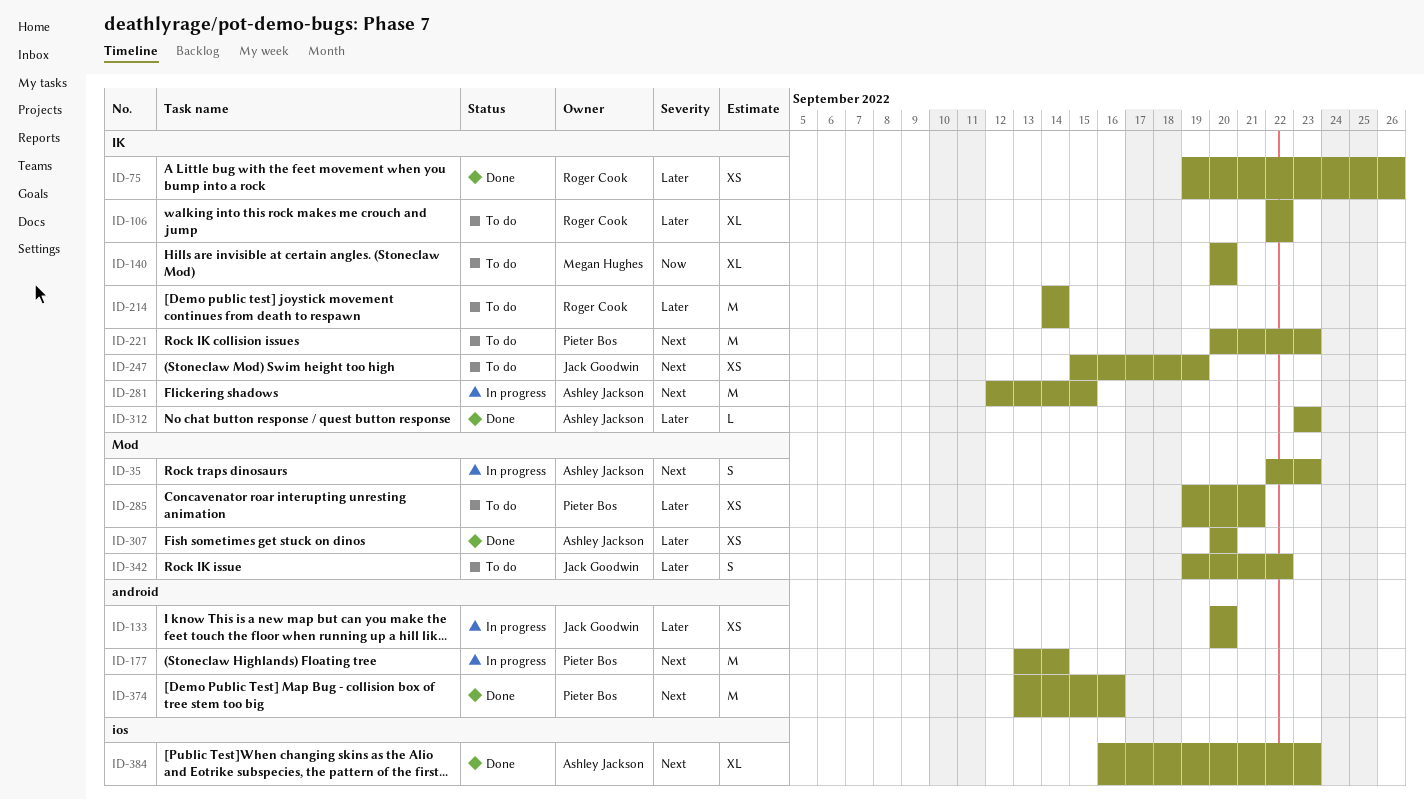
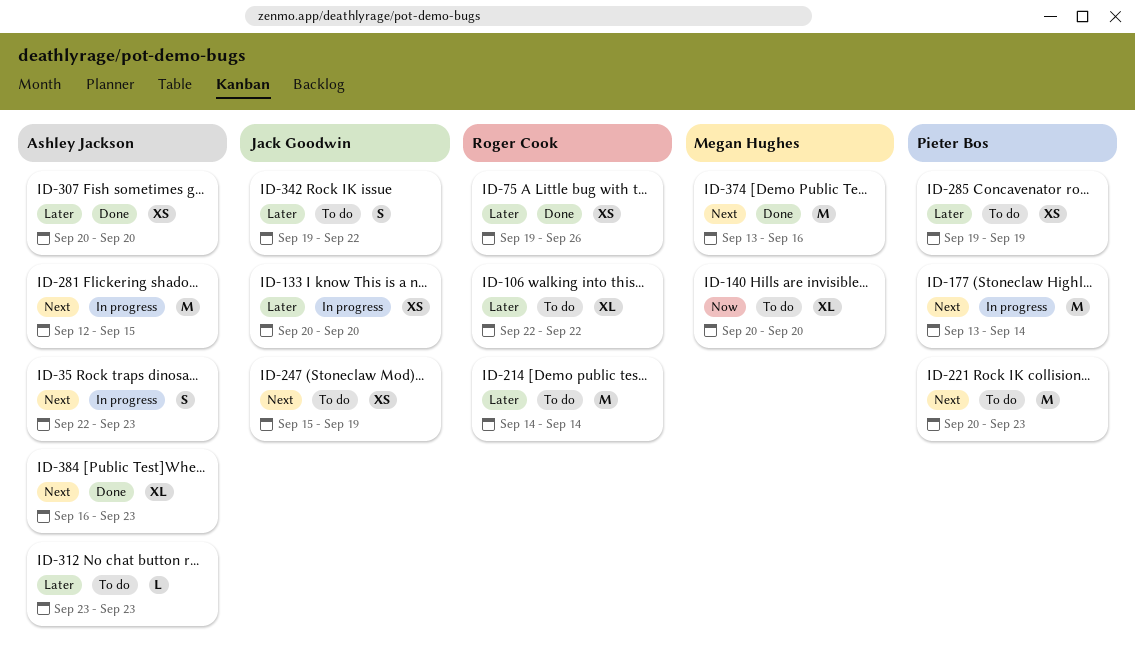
ID-285, due: Sep 21 -> Sep 19
ID-312, status: Done -> To do
ID-374, owner: Pieter Bos -> Megan Hughes

